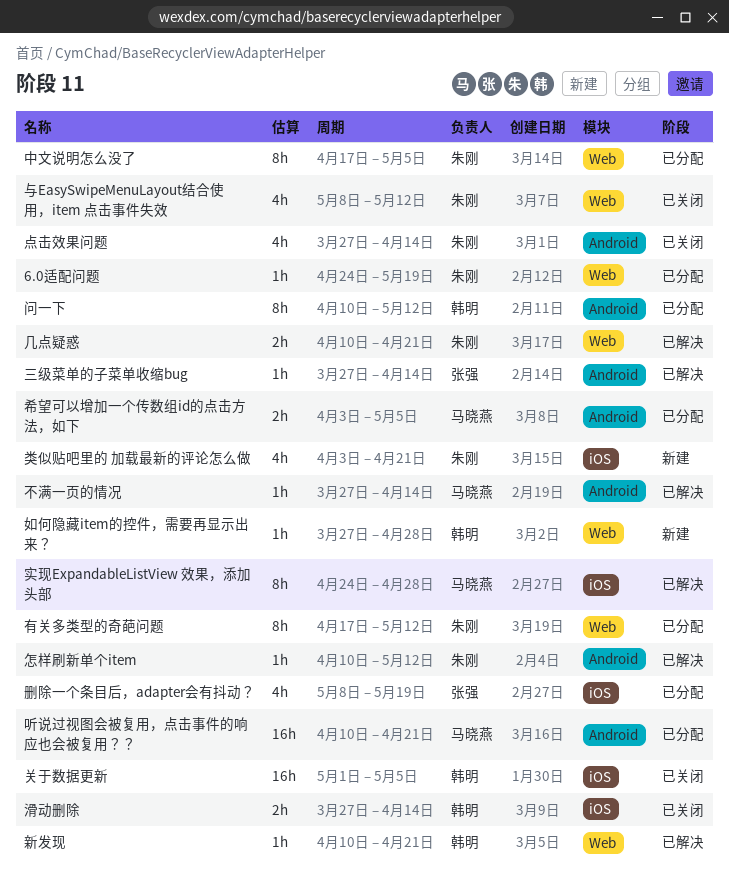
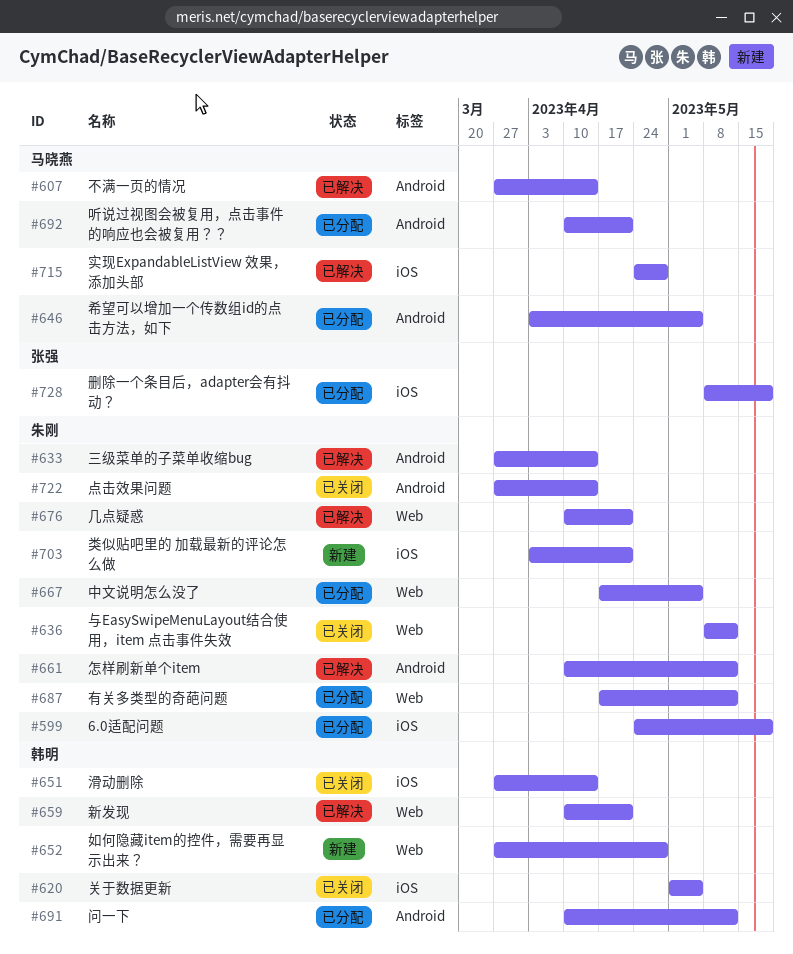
6.0适配问题, label: Web -> iOS
三级菜单的子菜单收缩bug, owner: 张强 -> 朱刚

